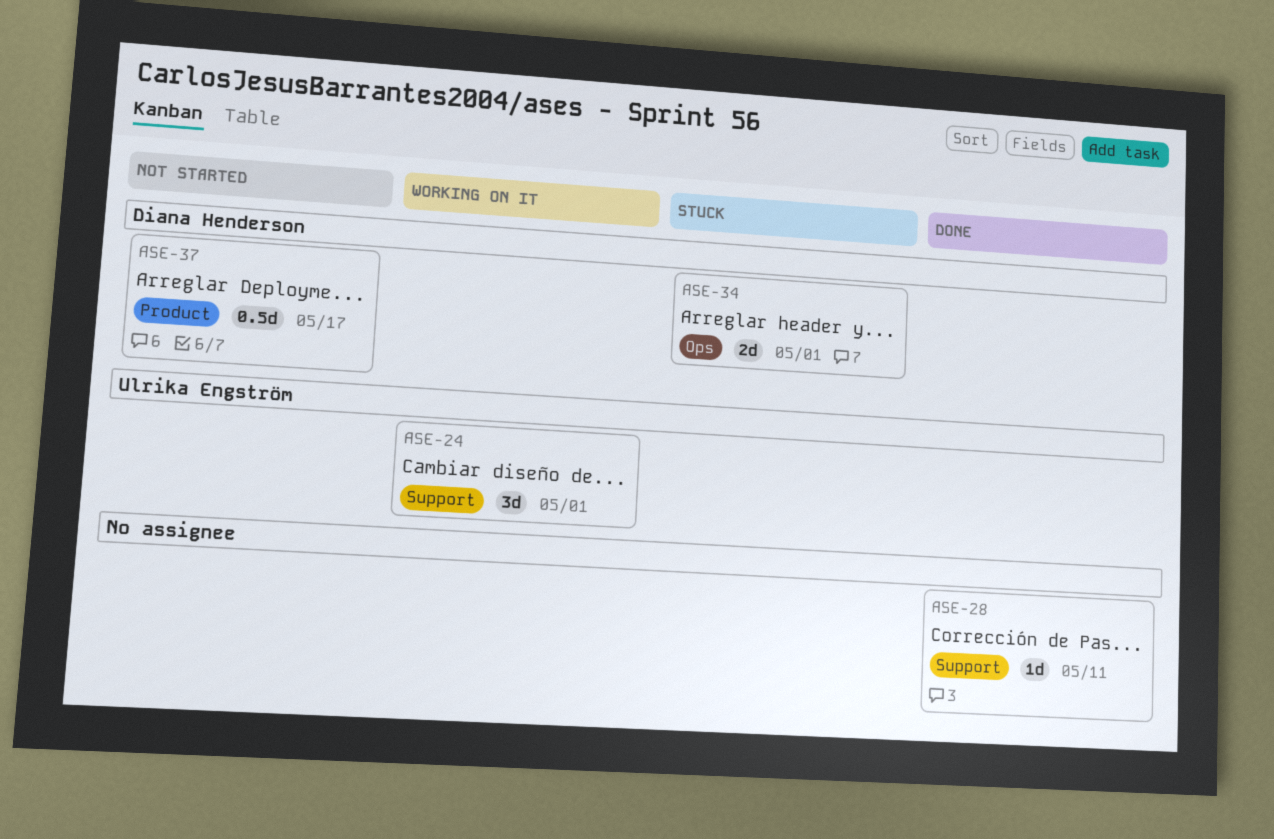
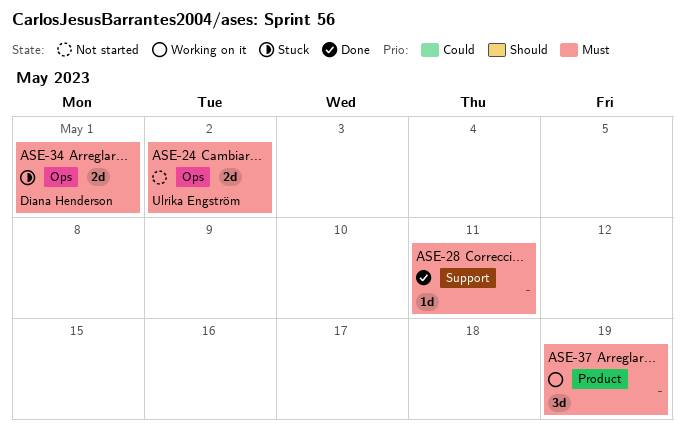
ASE-24, status: Working on it -> Not started
ASE-24, label: Support -> Ops
ASE-24, estimate: 3d -> 2d
ASE-24, due: May 1 -> May 2
ASE-37, status: Not started -> Working on it
ASE-37, owner: Diana Henderson -> none
ASE-37, estimate: 0.5d -> 3d
ASE-37, due: May 17 -> May 19

